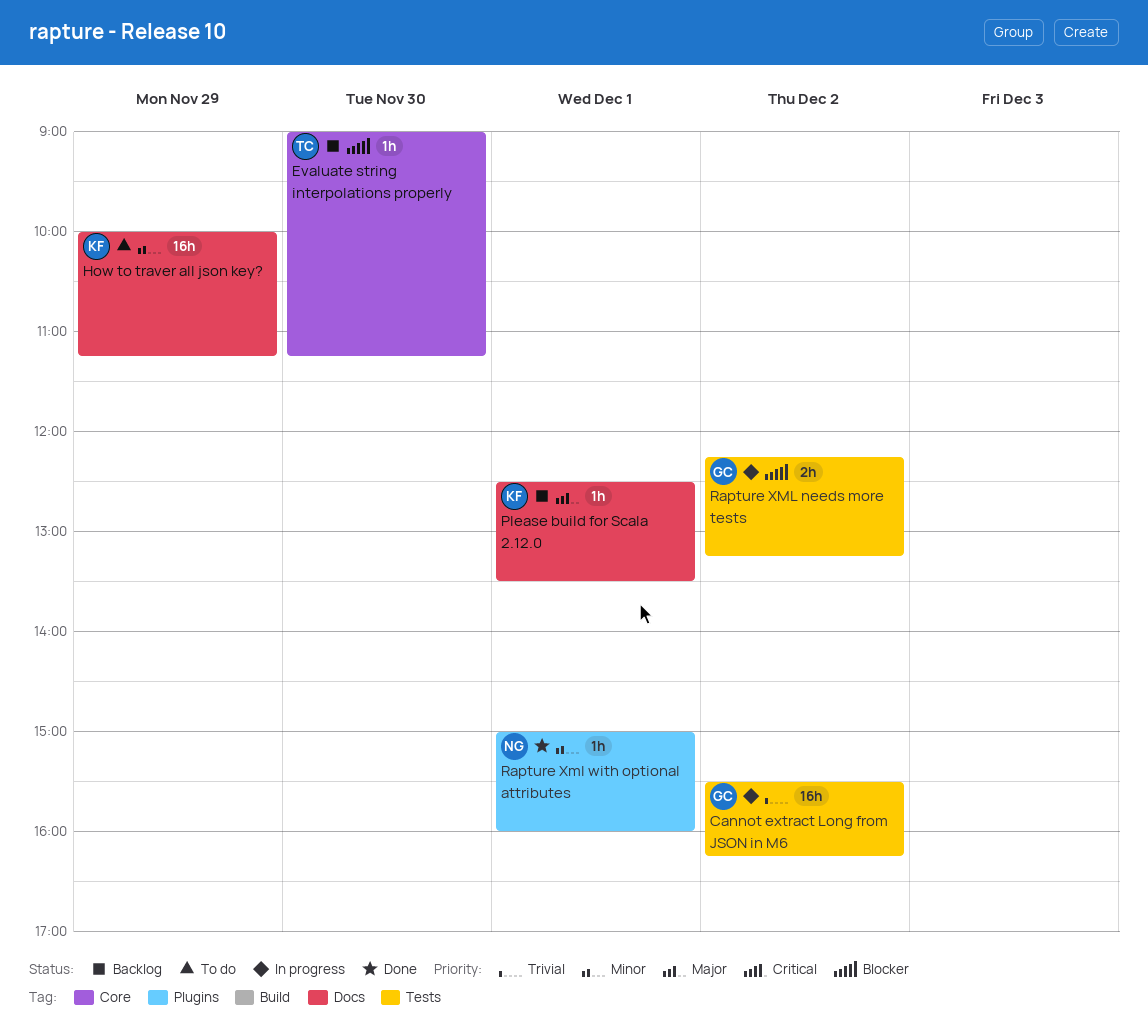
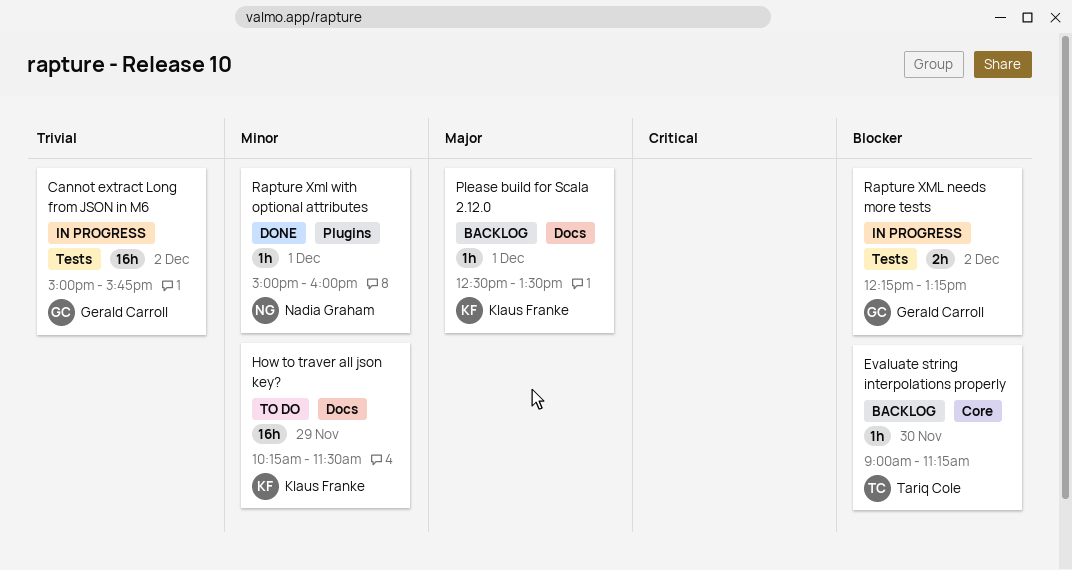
Cannot extract Long from JSON in M6, begins: 15:30 -> 15:00
Cannot extract Long from JSON in M6, ends: 16:15 -> 15:45
How to traver all json key?, begins: 10:00 -> 10:15
How to traver all json key?, ends: 11:15 -> 11:30

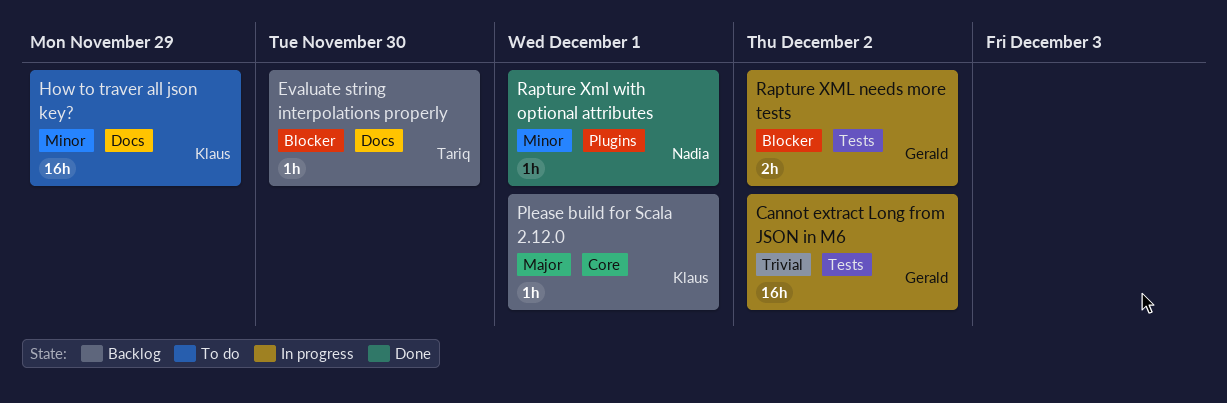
Evaluate string interpolations properly, label: Core -> Docs
Please build for Scala 2.12.0, label: Docs -> Core

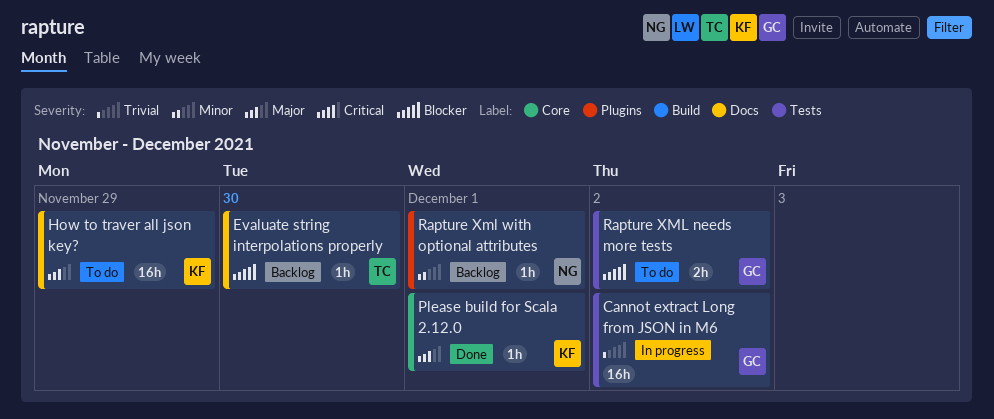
How to traver all json key?, priority: Minor -> Major
Please build for Scala 2.12.0, status: Backlog -> Done
Rapture XML needs more tests, status: In progress -> To do
Rapture Xml with optional attributes, status: Done -> Backlog

